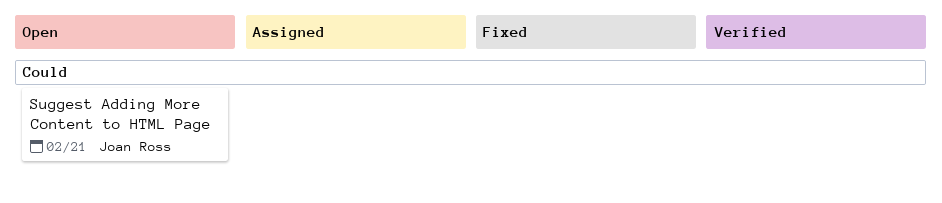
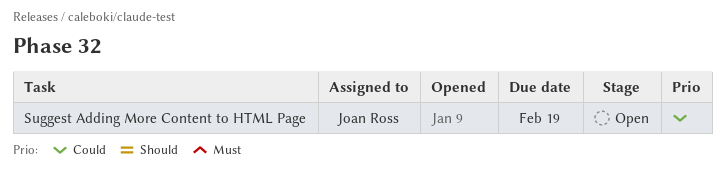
Suggest Adding More Content to HTML Page, due: Feb 21 -> Feb 19

